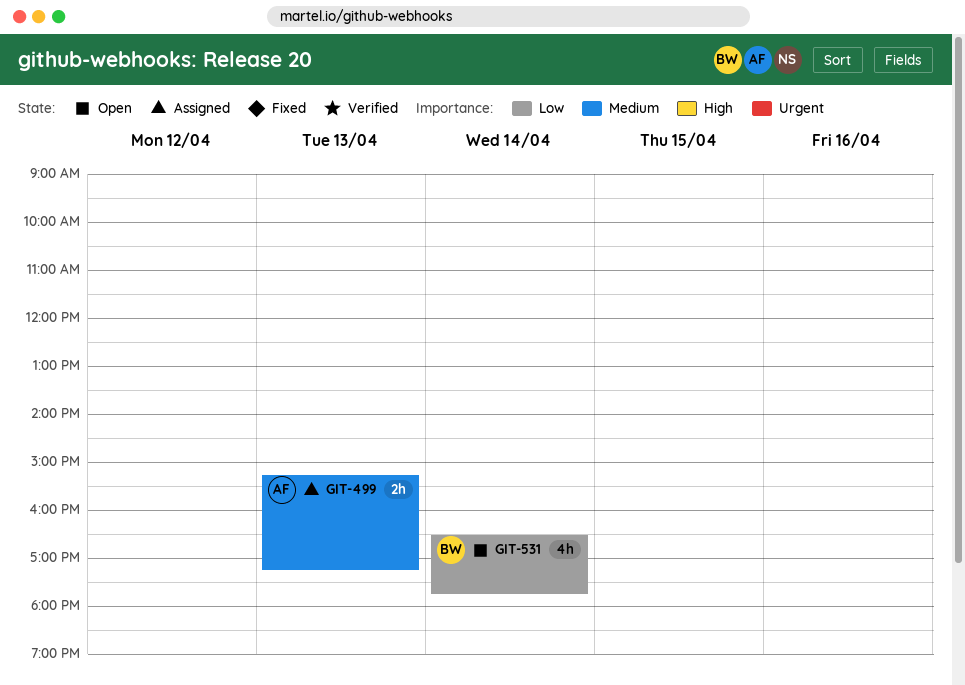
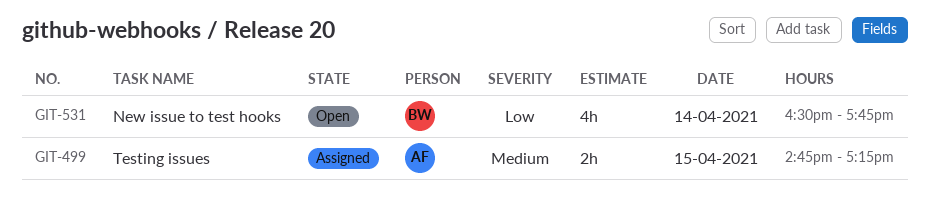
GIT-499, day: Apr 13 -> Apr 15
GIT-499, begins: 15:15 -> 14:45

